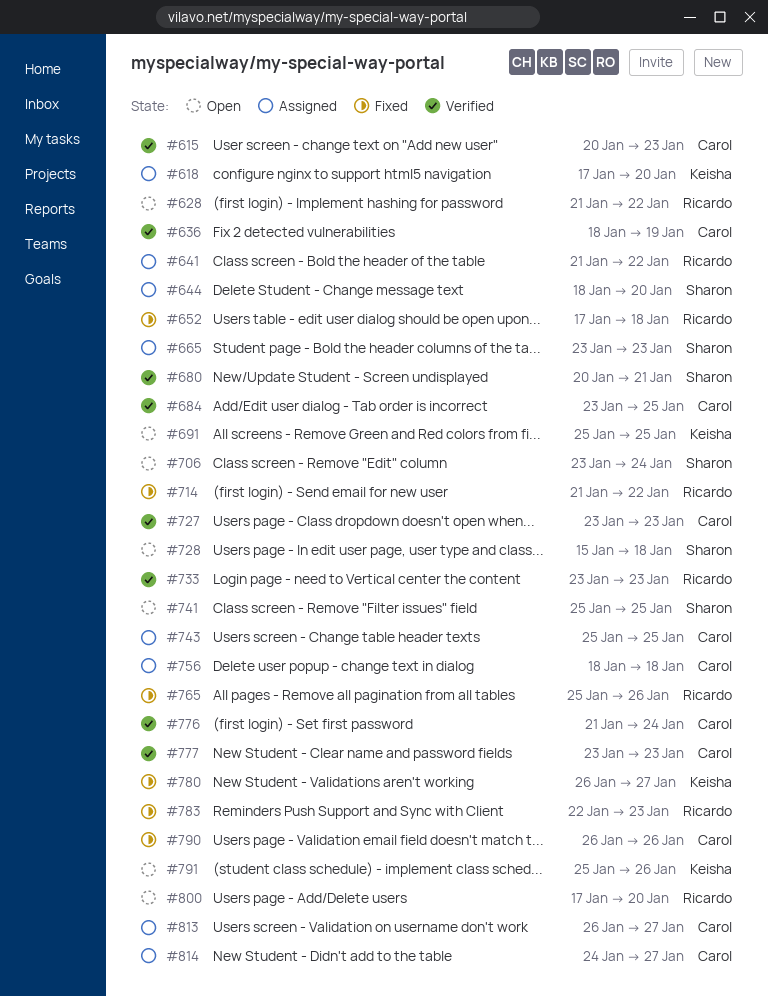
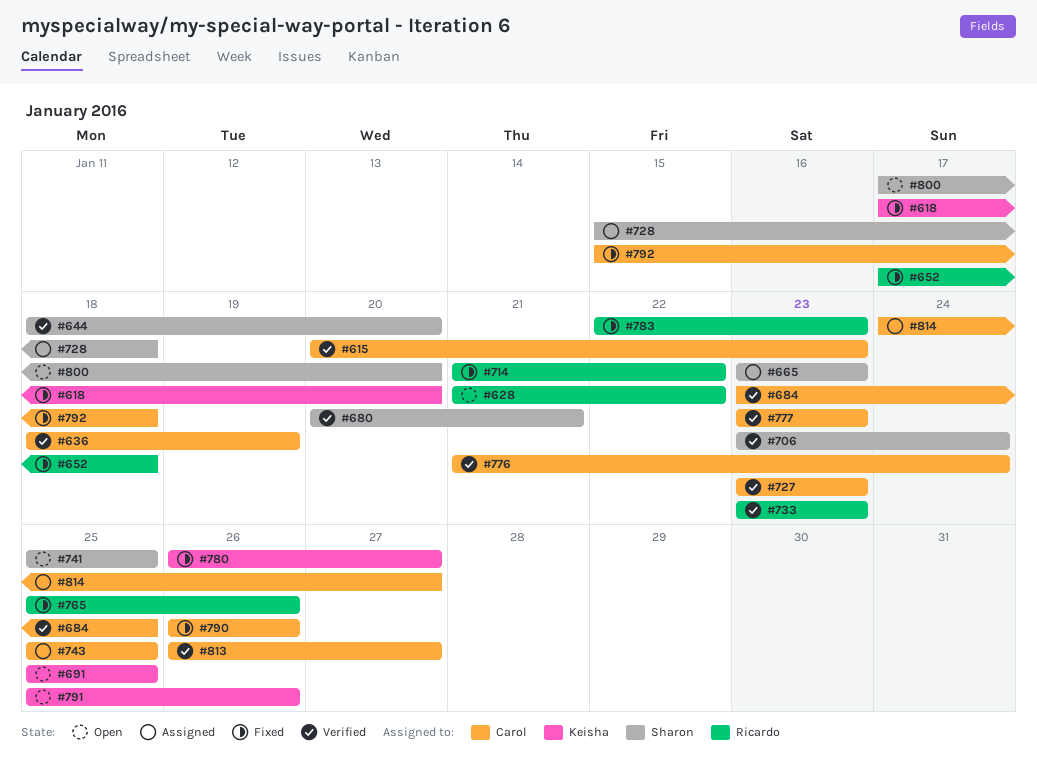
#618, status: Assigned -> Fixed
#641: present -> none
#644, status: Assigned -> Verified
#706, status: Open -> Verified
#728, status: Open -> Assigned
#756: present -> none
#792: none -> present
#800, owner: Ricardo -> Sharon
#813, status: Assigned -> Verified

